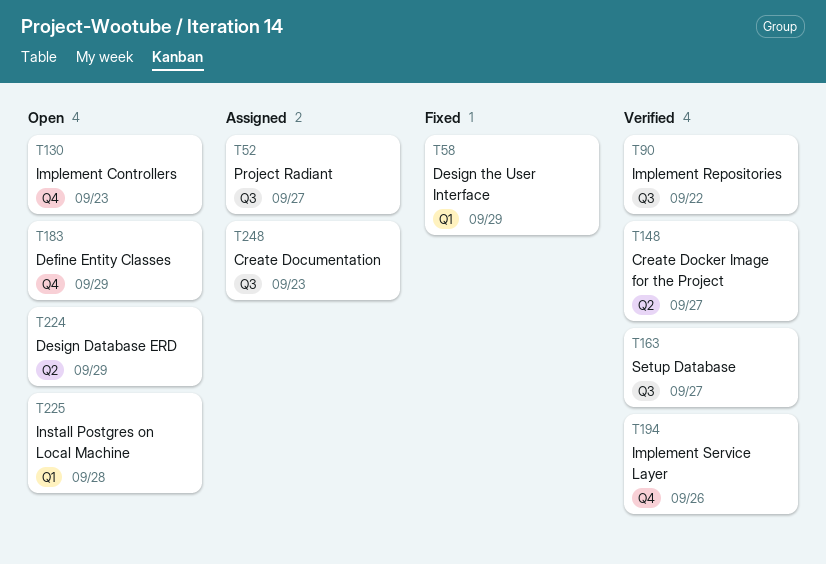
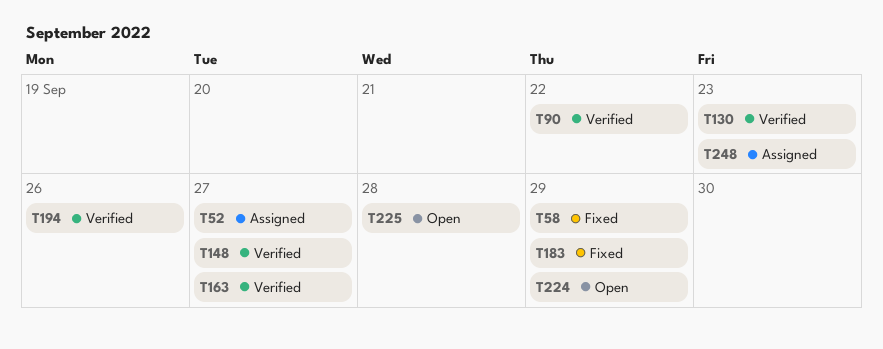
T130, status: Open -> Verified
T183, status: Open -> Fixed

